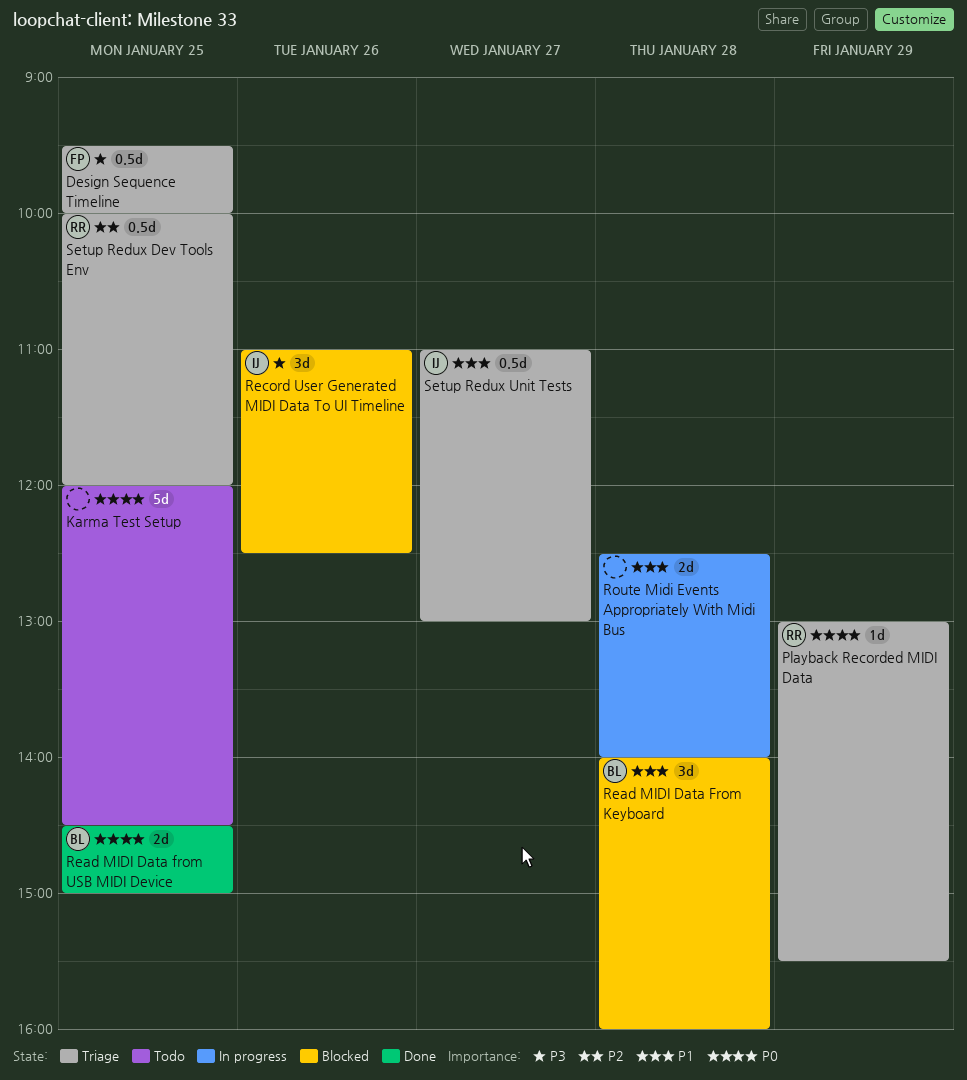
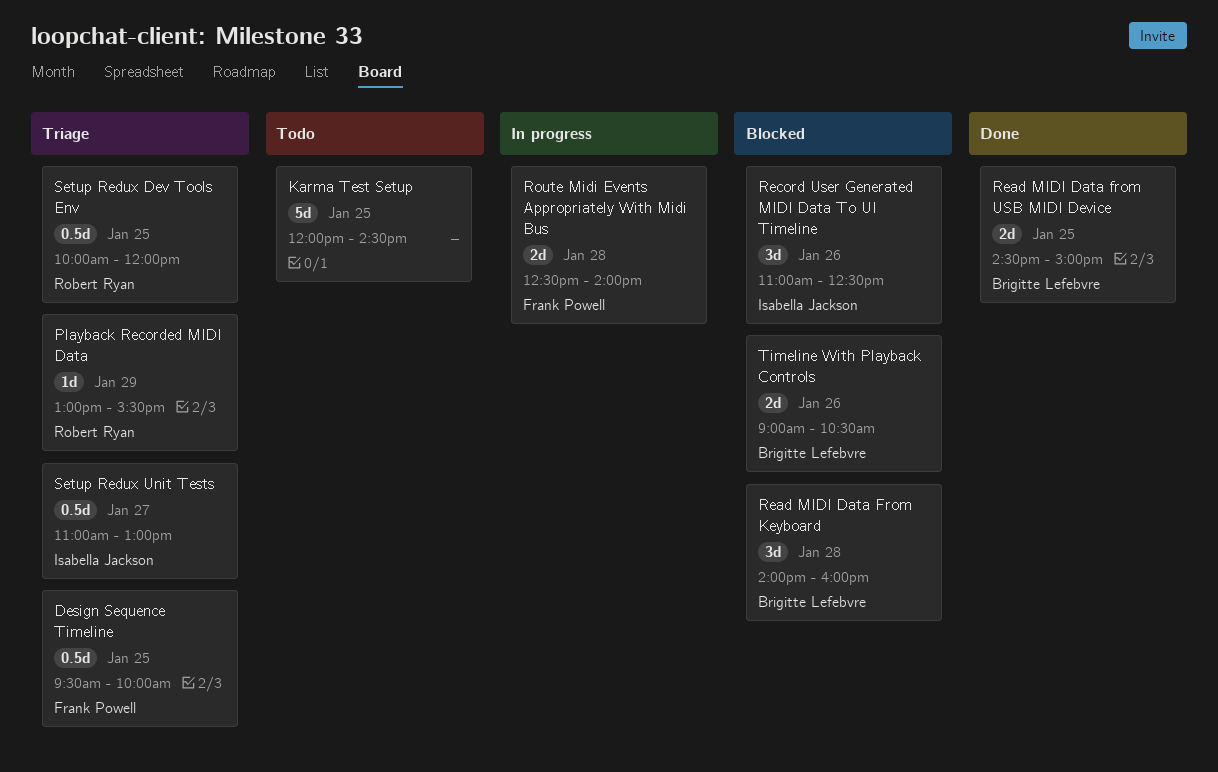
Route Midi Events Appropriately With Midi Bus, owner: none -> Frank Powell
Timeline With Playback Controls: none -> present

